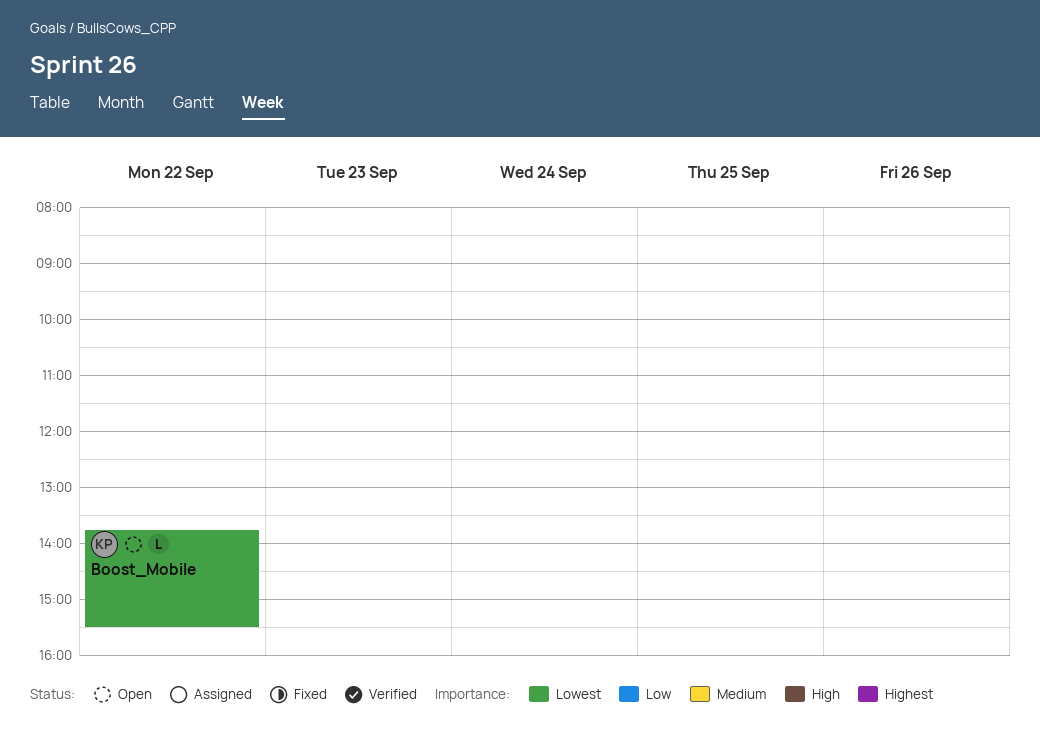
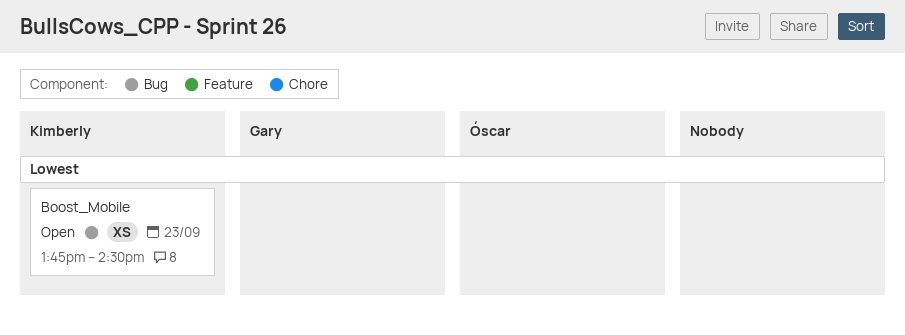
Boost_Mobile, estimate: L -> XS
Boost_Mobile, day: Sep 22 -> Sep 23
Boost_Mobile, ends: 15:30 -> 14:30

